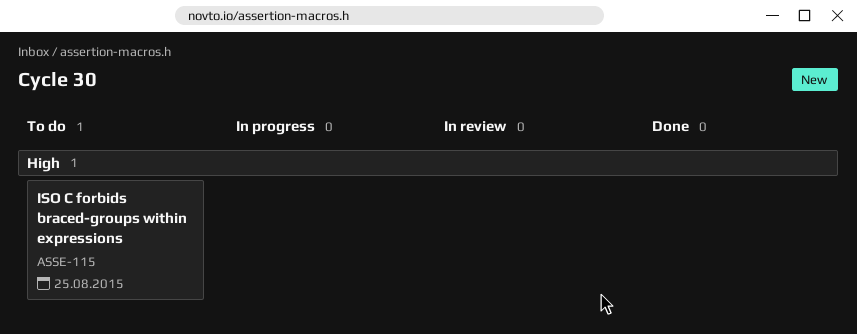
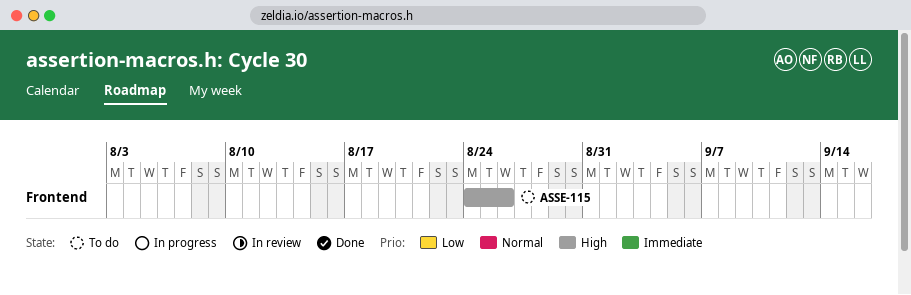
ASSE-115, due: Aug 25 -> Aug 26

